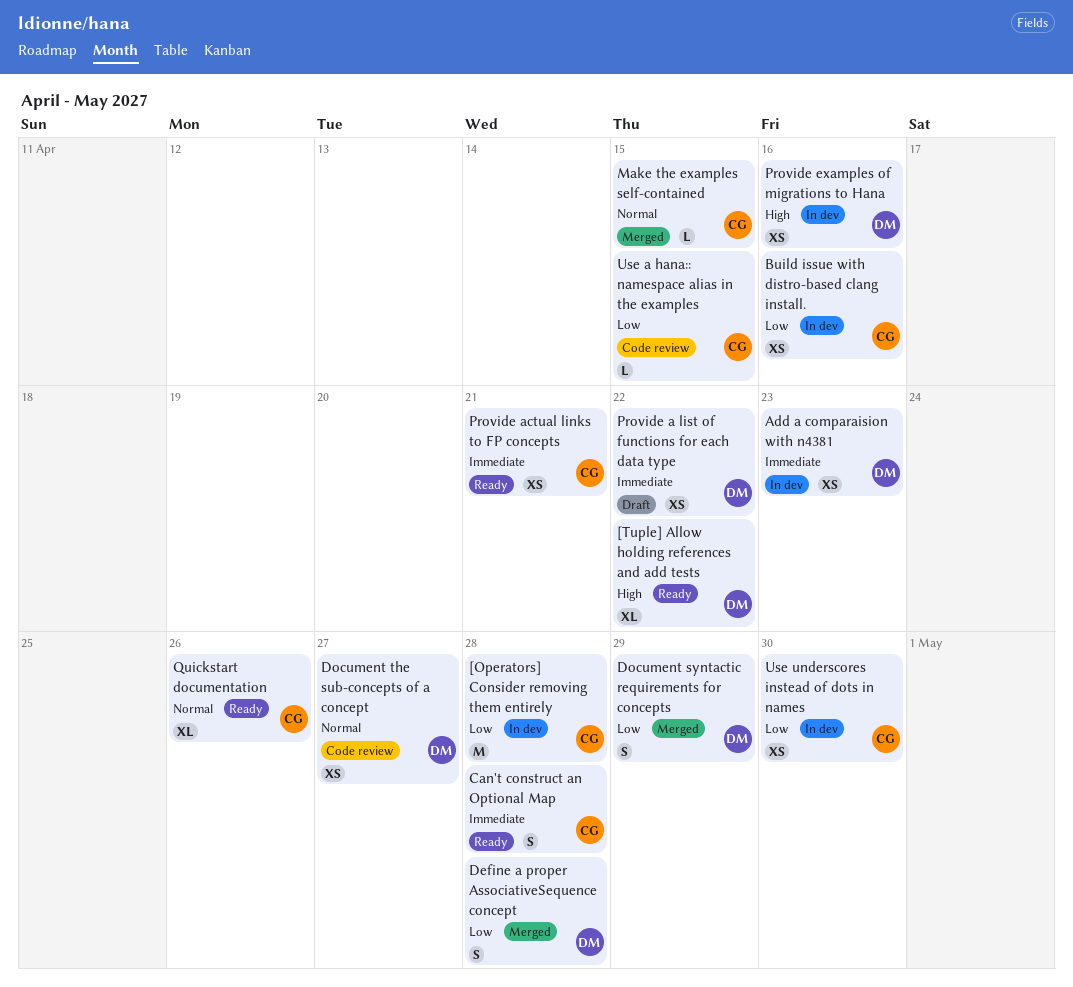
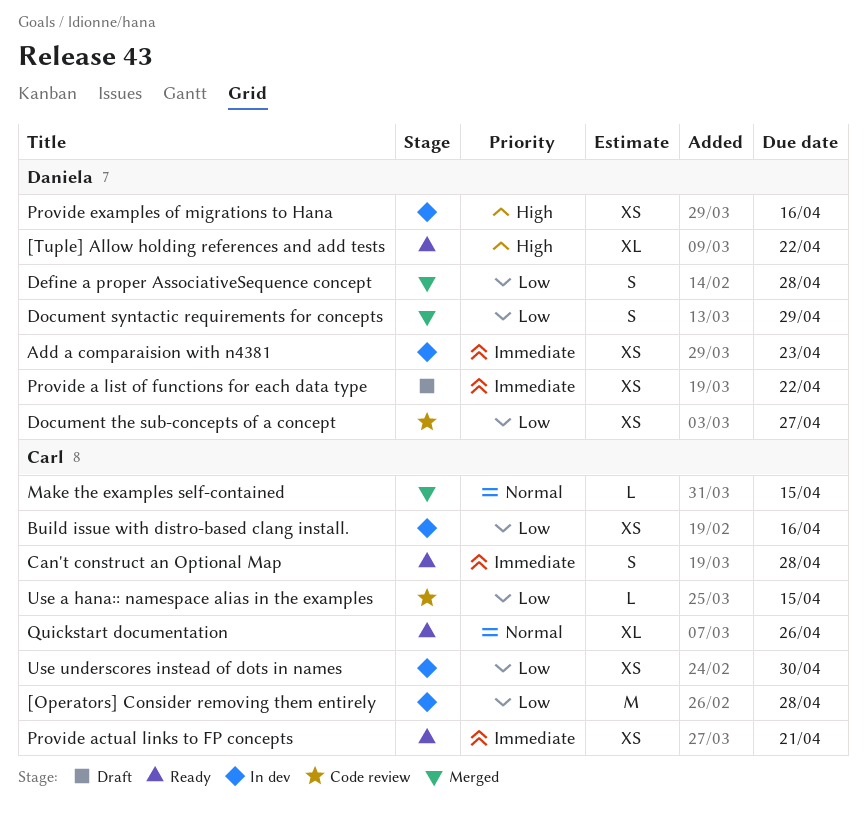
Document the sub-concepts of a concept, priority: Normal -> Low

